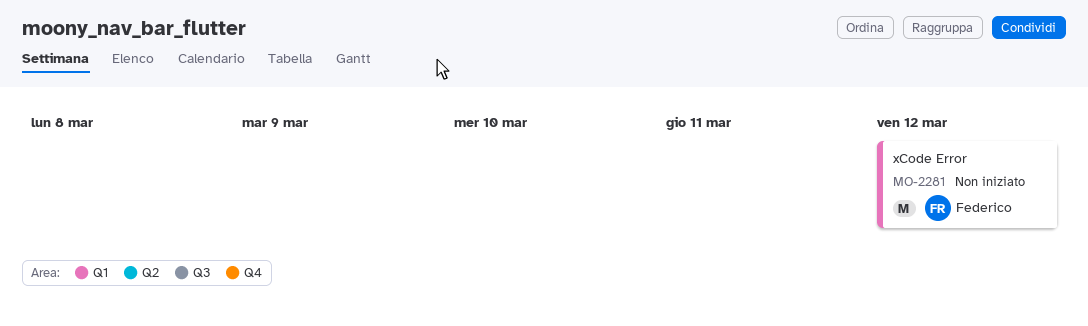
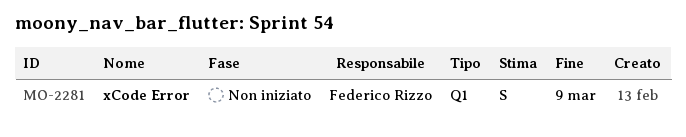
MO-2281, estimate: M -> S
MO-2281, due: Mar 12 -> Mar 9

